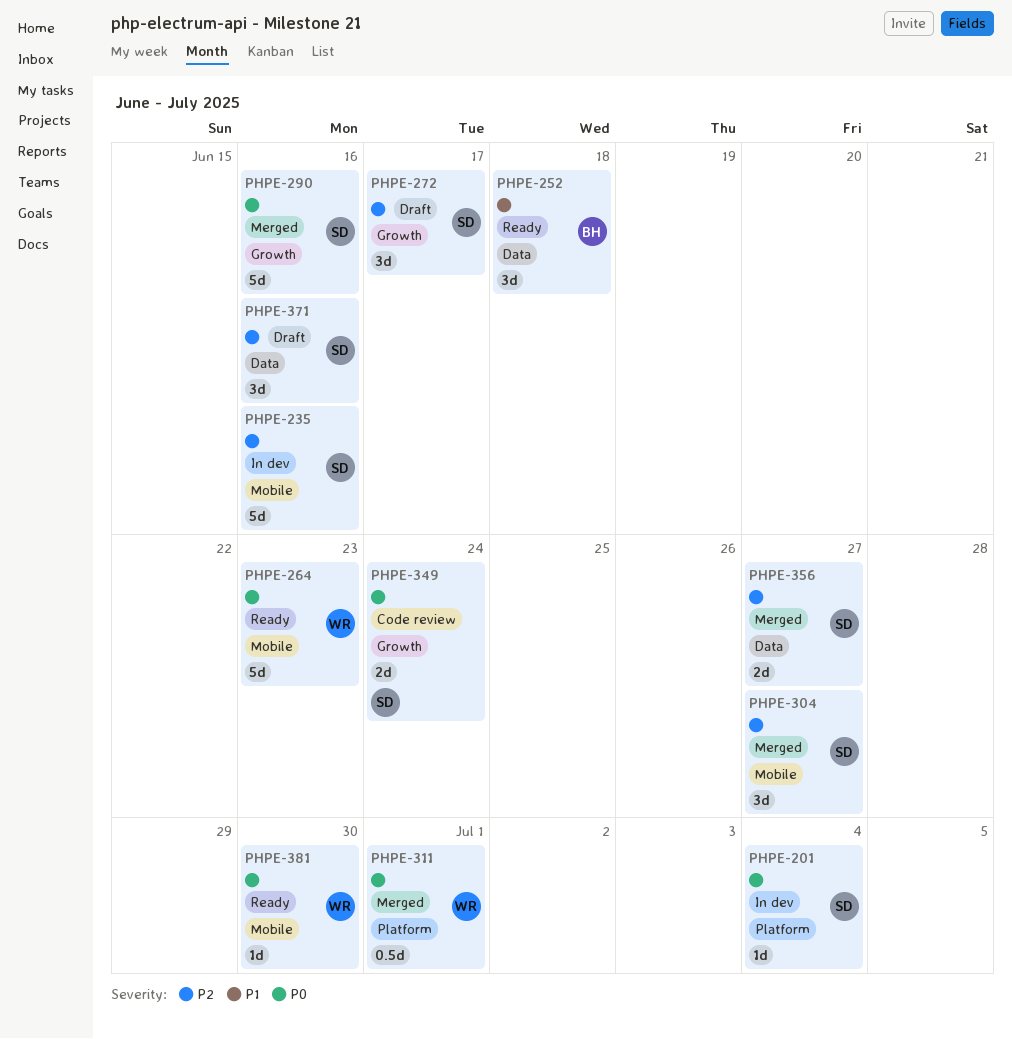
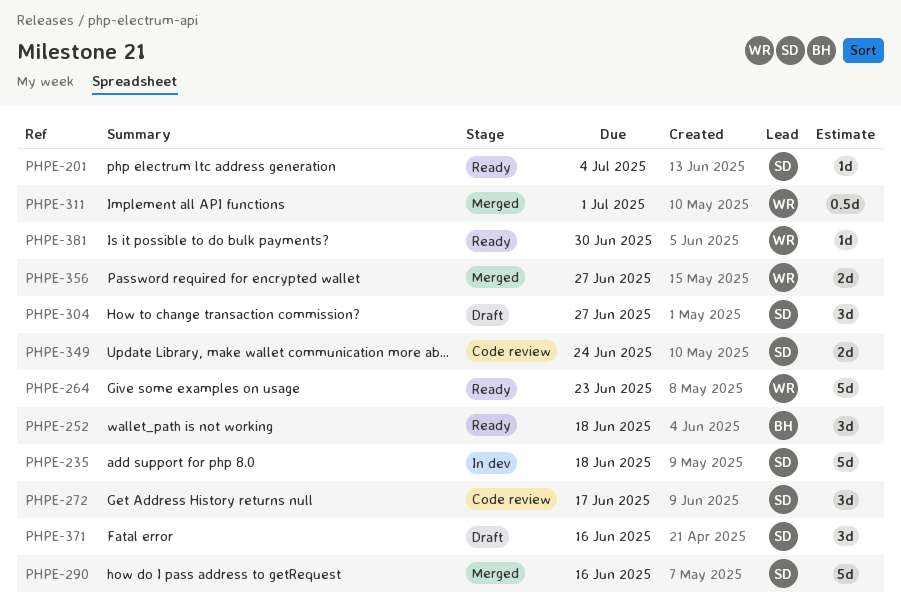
PHPE-201, status: In dev -> Ready
PHPE-235, due: Jun 16 -> Jun 18
PHPE-272, status: Draft -> Code review
PHPE-304, status: Merged -> Draft
PHPE-356, owner: SD -> WR

